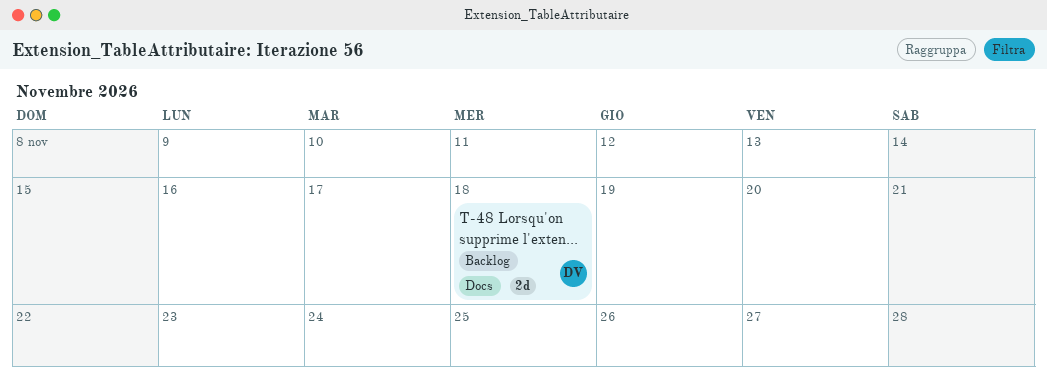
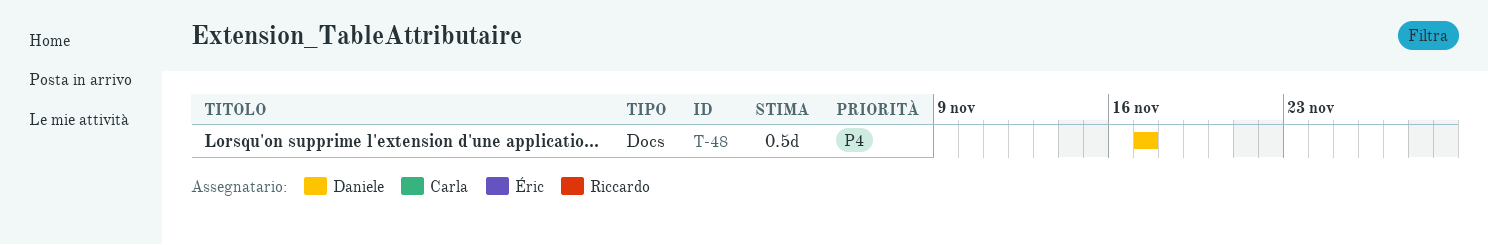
T-48, estimate: 2d -> 0.5d
T-48, due: Nov 18 -> Nov 17

